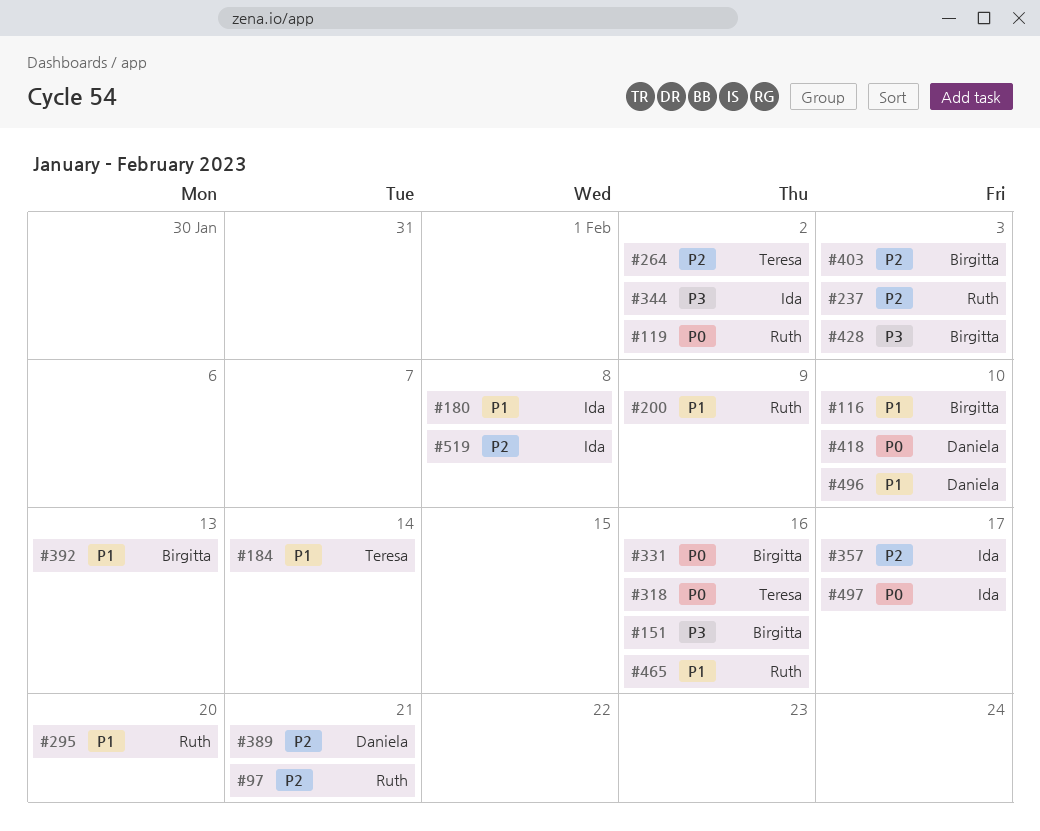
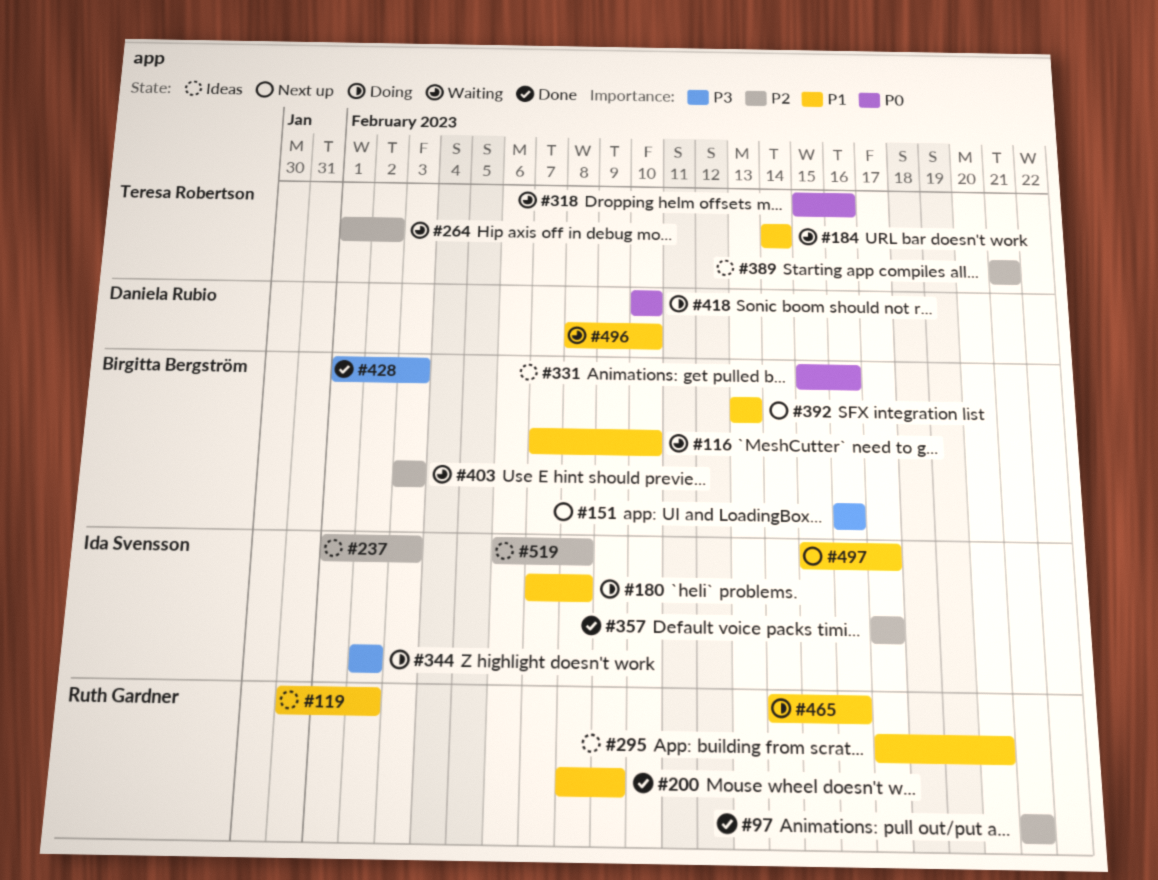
#119, priority: P0 -> P1
#237, owner: Ruth Gardner -> Ida Svensson
#389, owner: Daniela Rubio -> Teresa Robertson
#497, priority: P0 -> P1

